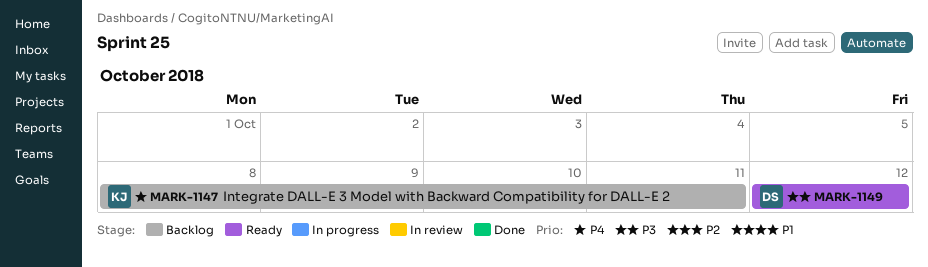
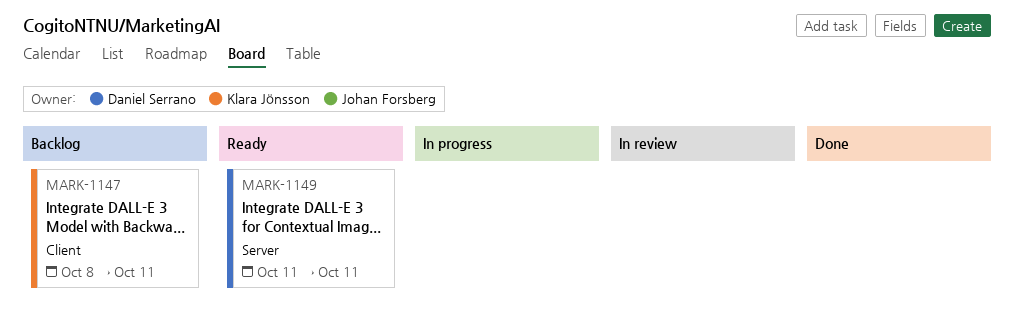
MARK-1149, start: Oct 12 -> Oct 11
MARK-1149, due: Oct 12 -> Oct 11

